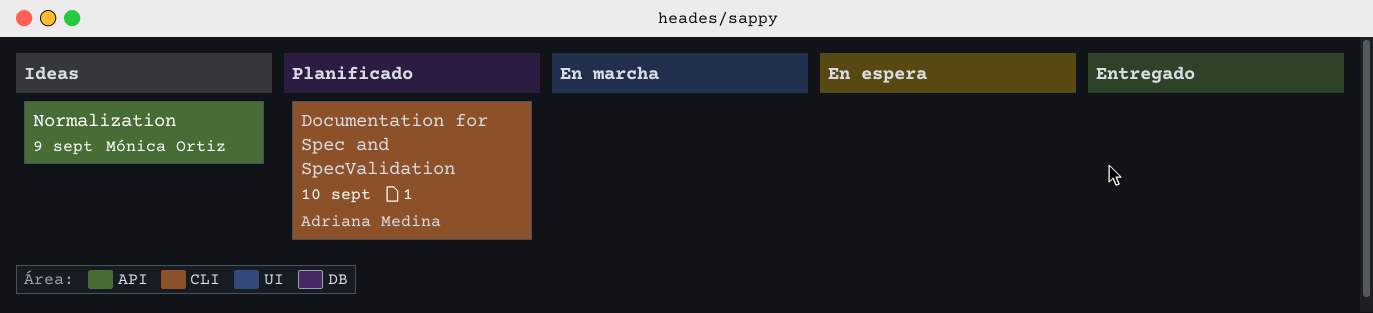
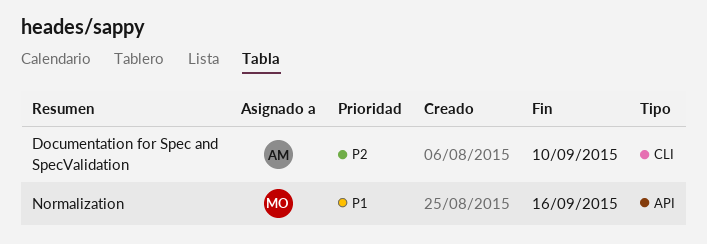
Normalization, due: Sep 9 -> Sep 16

